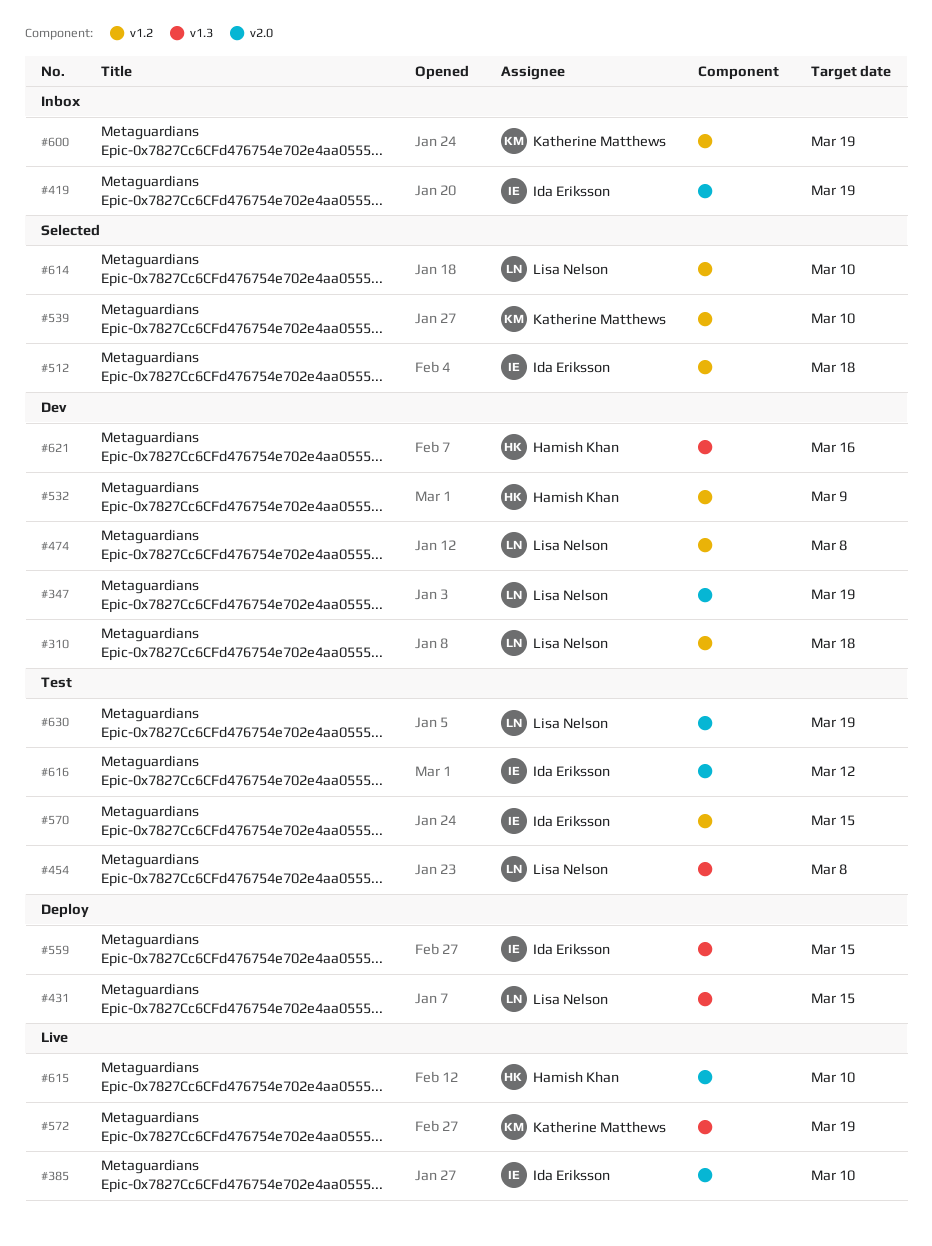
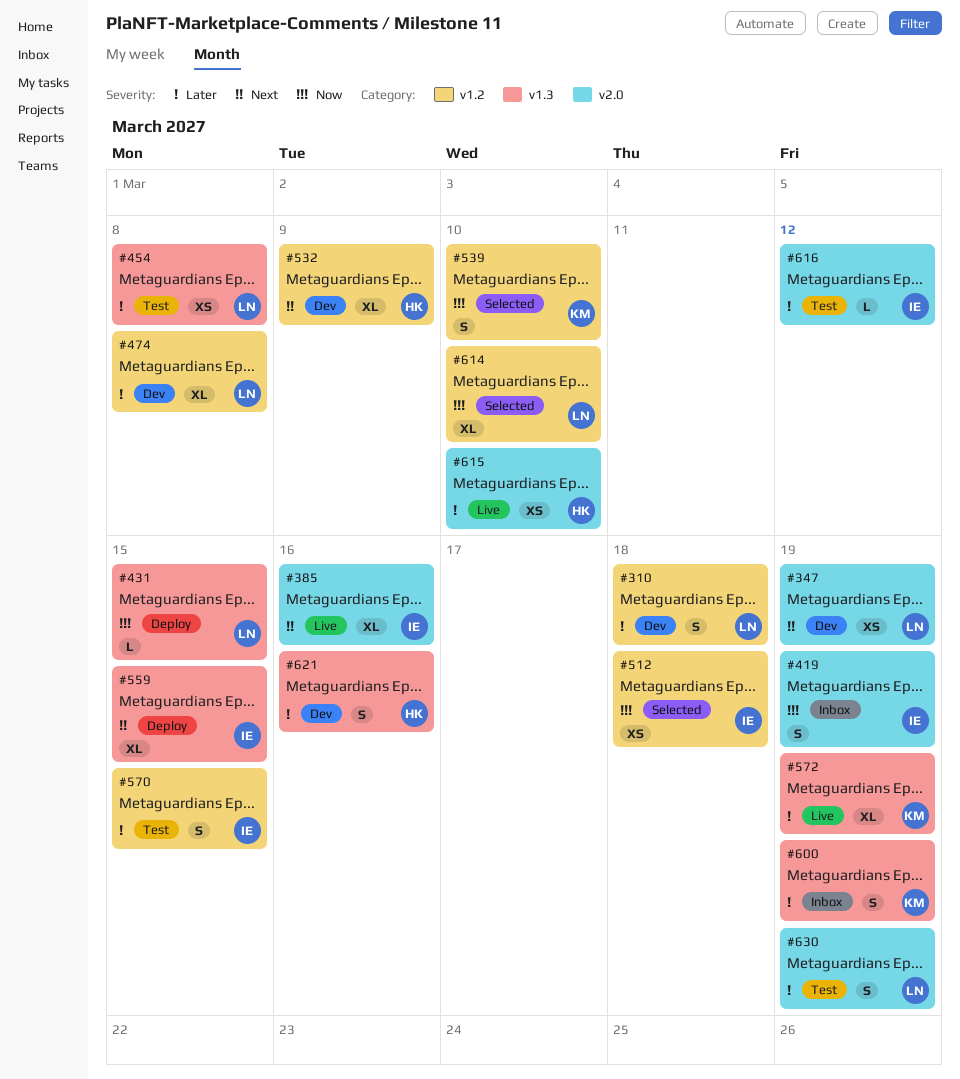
#385, due: Mar 10 -> Mar 16
#600, label: v1.2 -> v1.3

